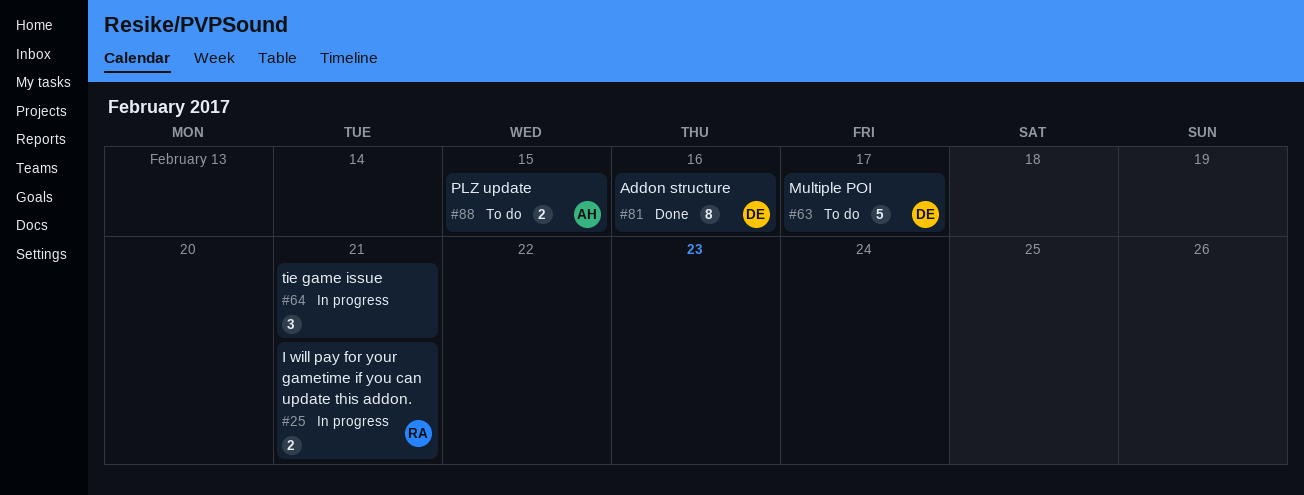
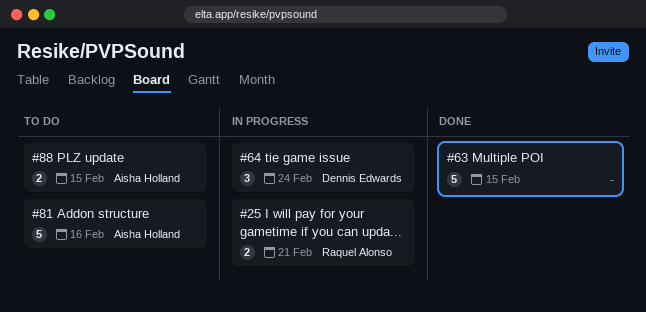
#63, status: To do -> Done
#63, owner: Dennis Edwards -> none
#63, due: Feb 17 -> Feb 15
#64, owner: none -> Dennis Edwards
#64, due: Feb 21 -> Feb 24
#81, status: Done -> To do
#81, owner: Dennis Edwards -> Aisha Holland
#81, estimate: 8 -> 5

